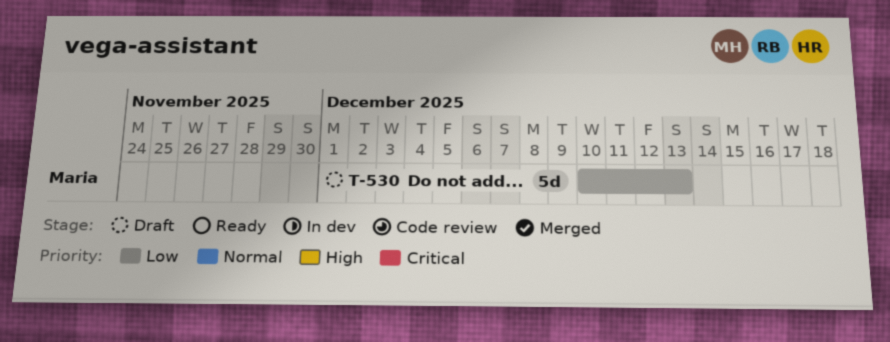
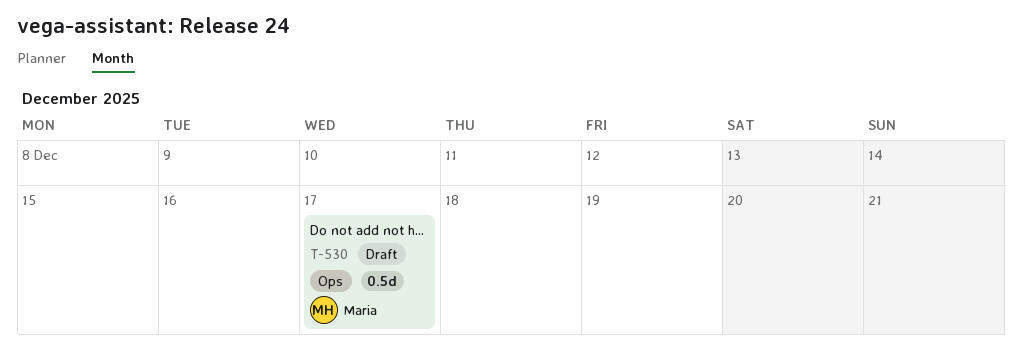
T-530, estimate: 5d -> 0.5d
T-530, due: Dec 13 -> Dec 17

